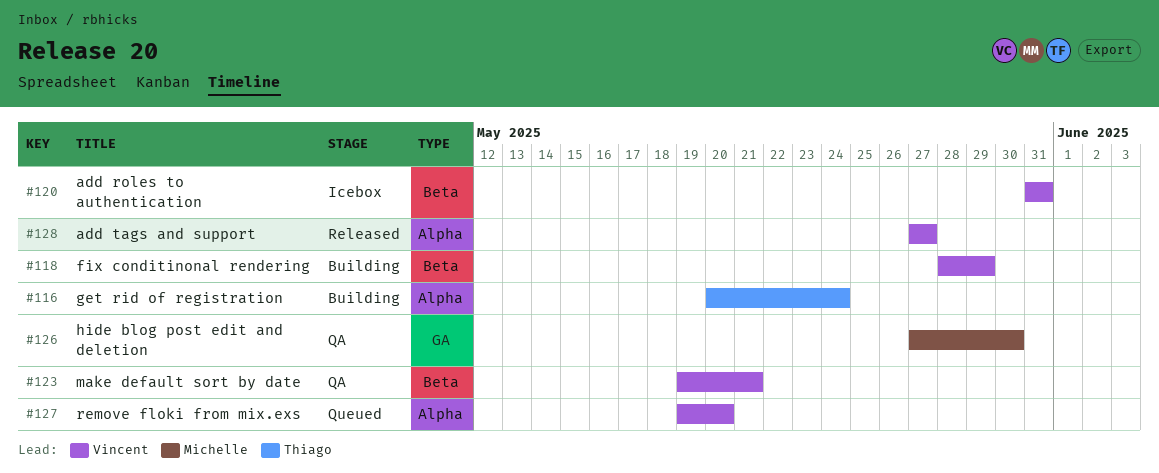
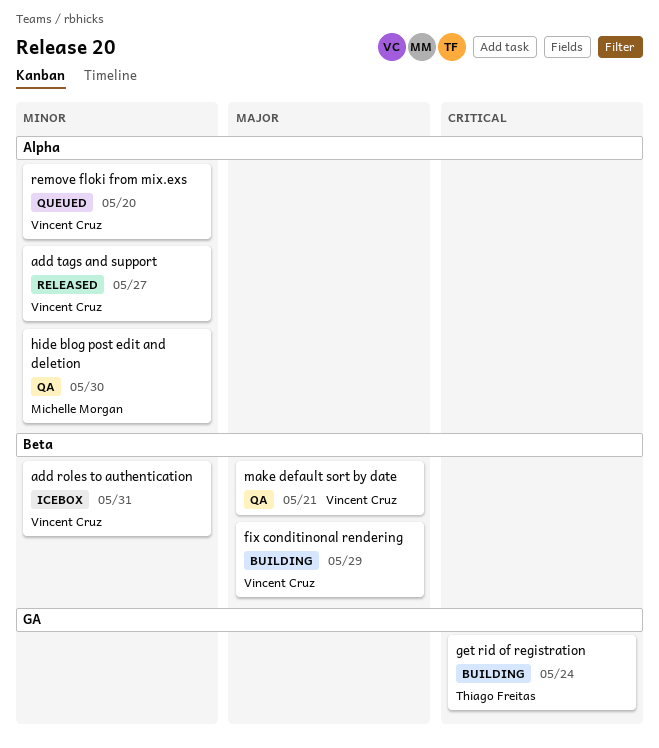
get rid of registration, label: Alpha -> GA
hide blog post edit and deletion, label: GA -> Alpha

